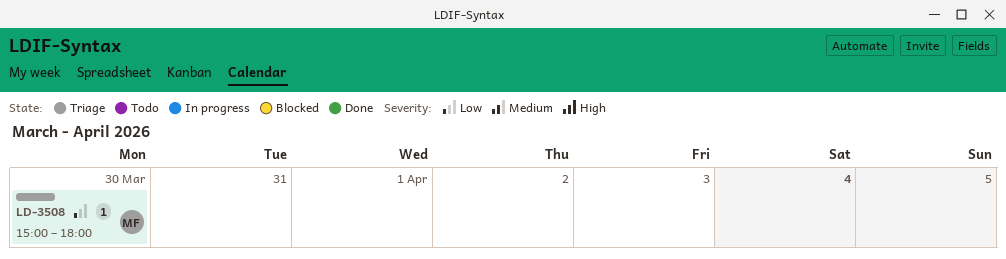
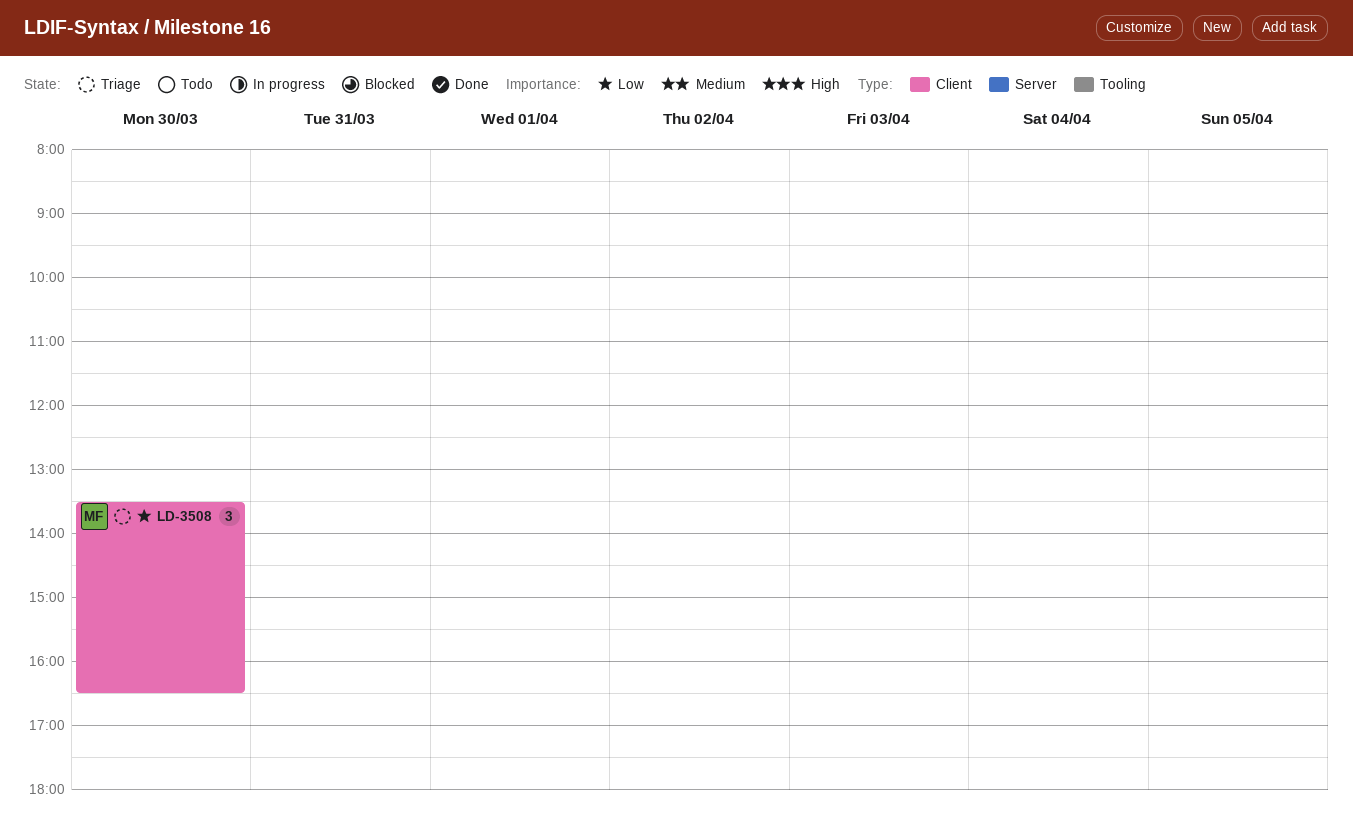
LD-3508, estimate: 1 -> 3
LD-3508, begins: 15:00 -> 13:30
LD-3508, ends: 18:00 -> 16:30

